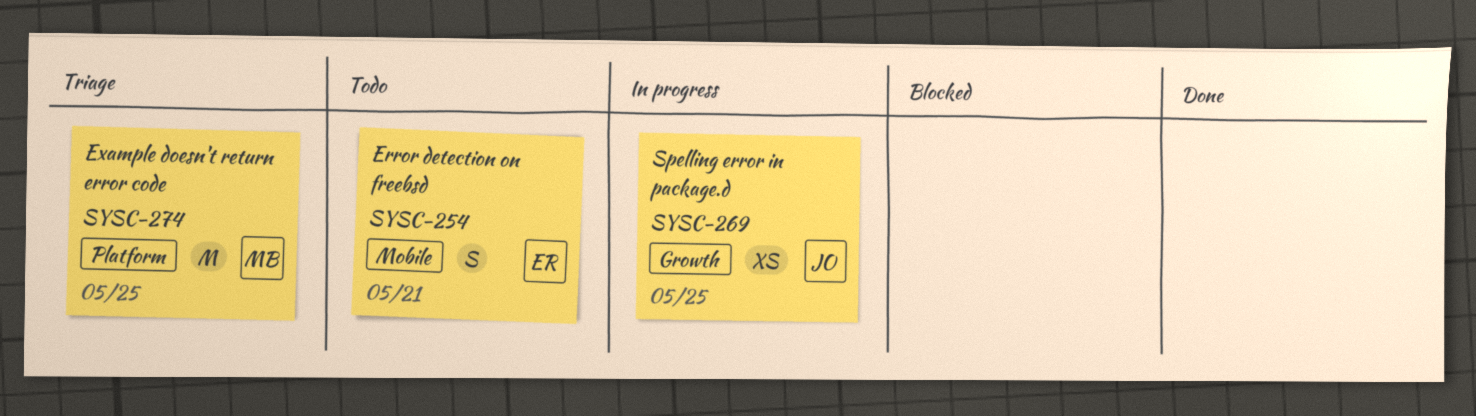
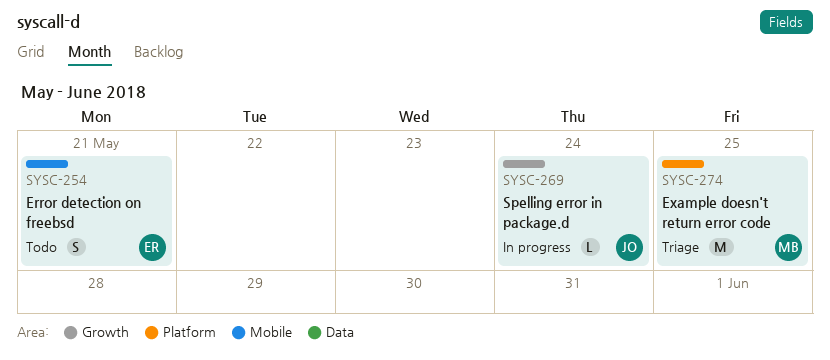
SYSC-269, estimate: XS -> L
SYSC-269, due: May 25 -> May 24

